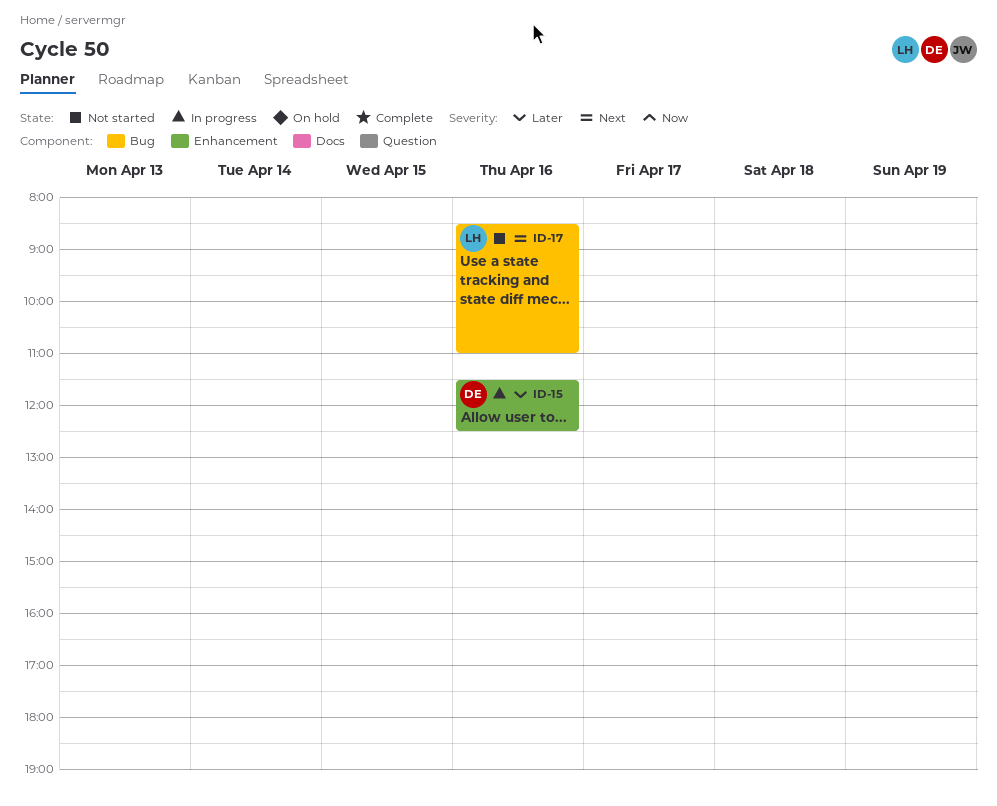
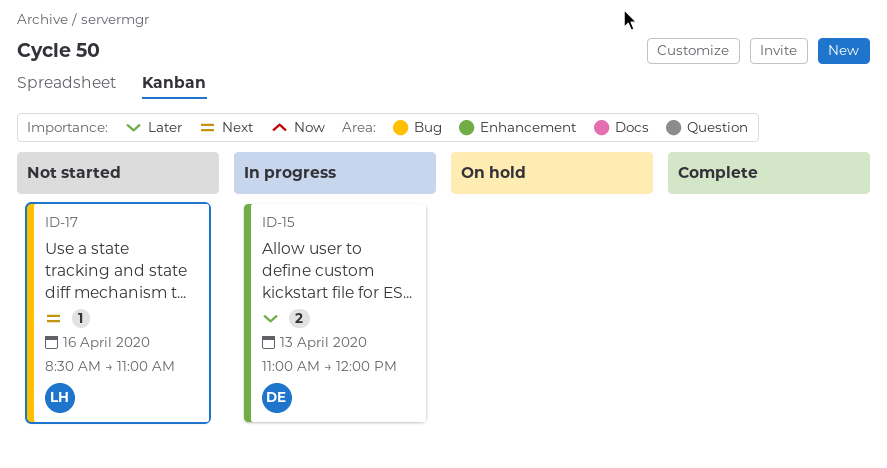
ID-15, day: Apr 16 -> Apr 13
ID-15, begins: 11:30 -> 11:00
ID-15, ends: 12:30 -> 12:00

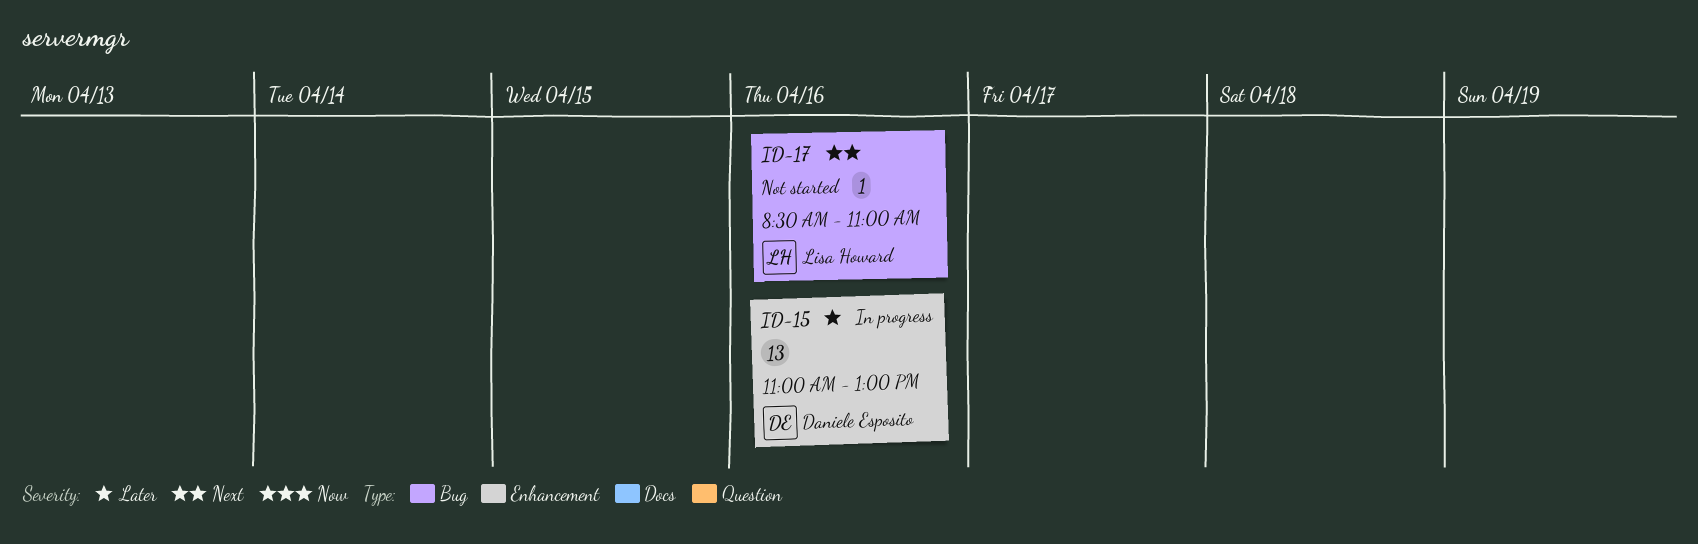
ID-15, estimate: 2 -> 13
ID-15, day: Apr 13 -> Apr 16
ID-15, ends: 12:00 -> 13:00

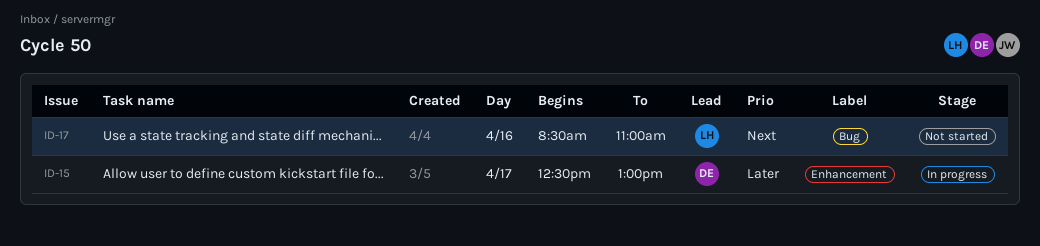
ID-15, day: Apr 16 -> Apr 17
ID-15, begins: 11:00 -> 12:30

